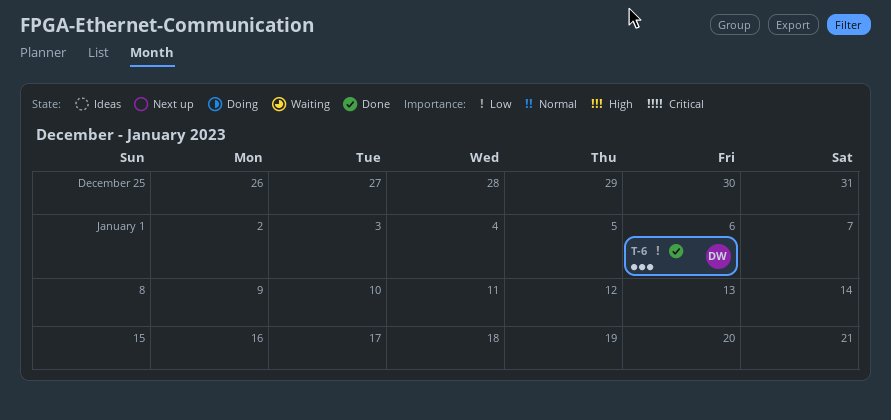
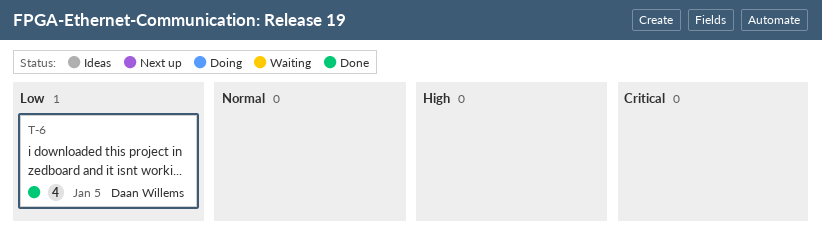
T-6, estimate: 3 -> 4
T-6, due: Jan 6 -> Jan 5

